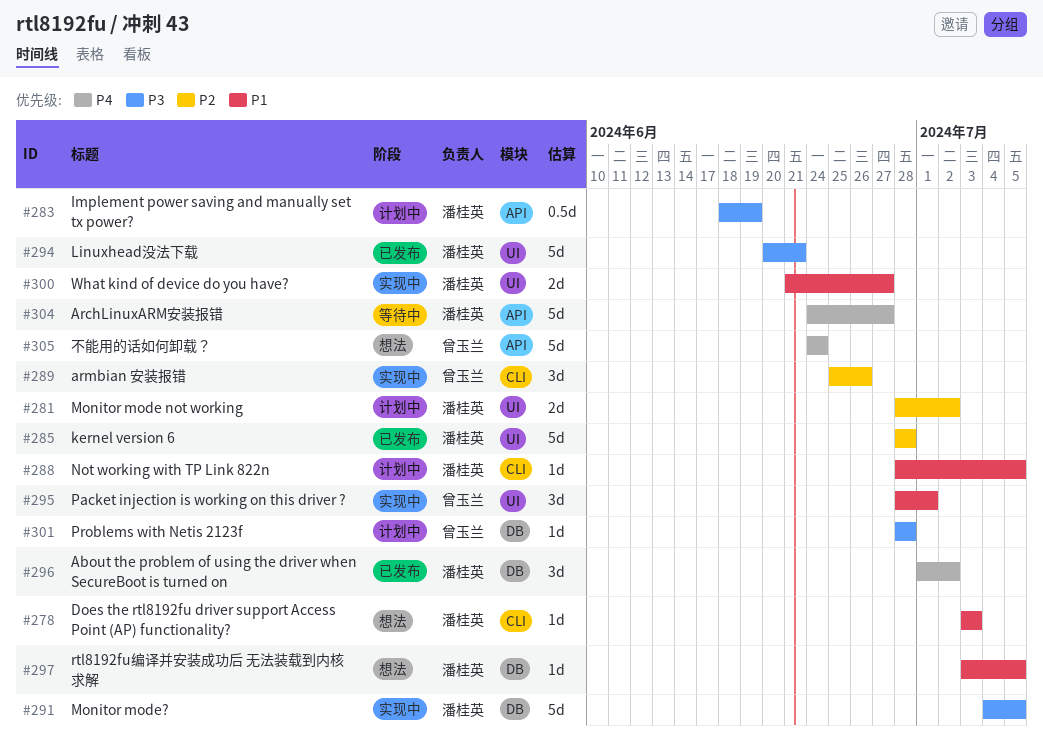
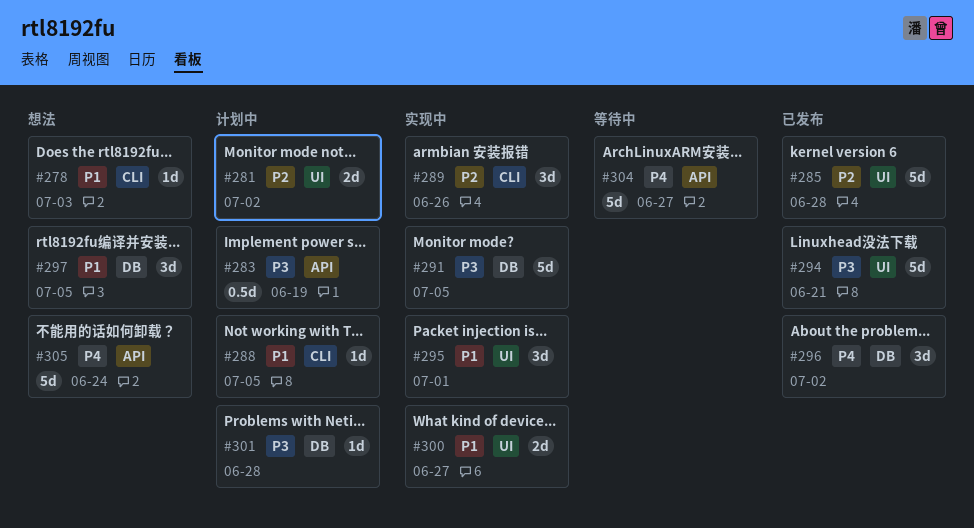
#297, estimate: 1d -> 3d

